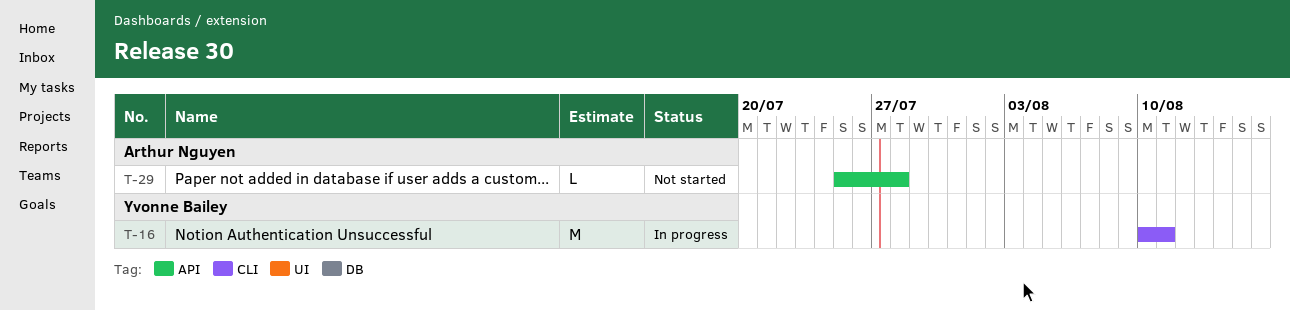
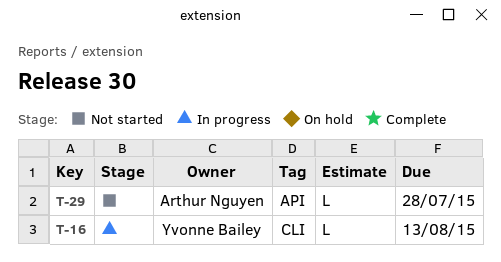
T-16, estimate: M -> L
T-16, due: Aug 11 -> Aug 13

